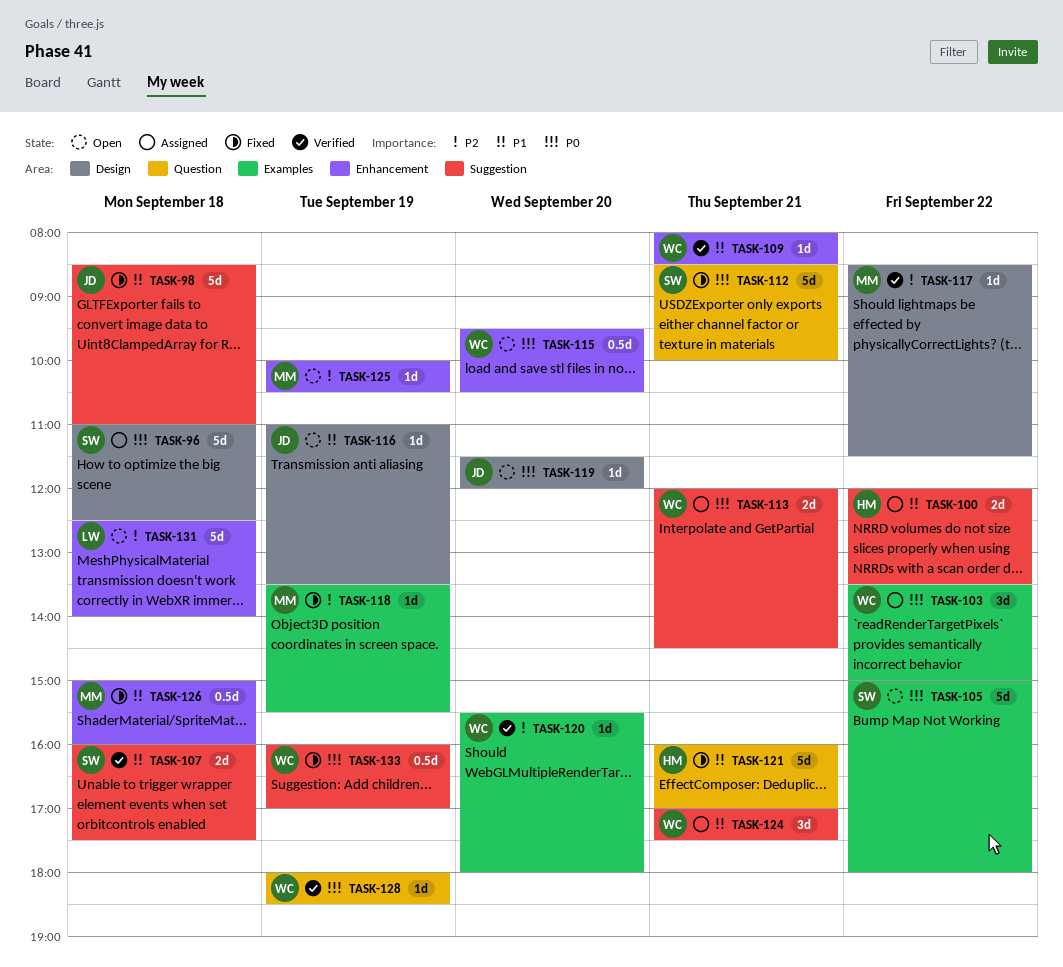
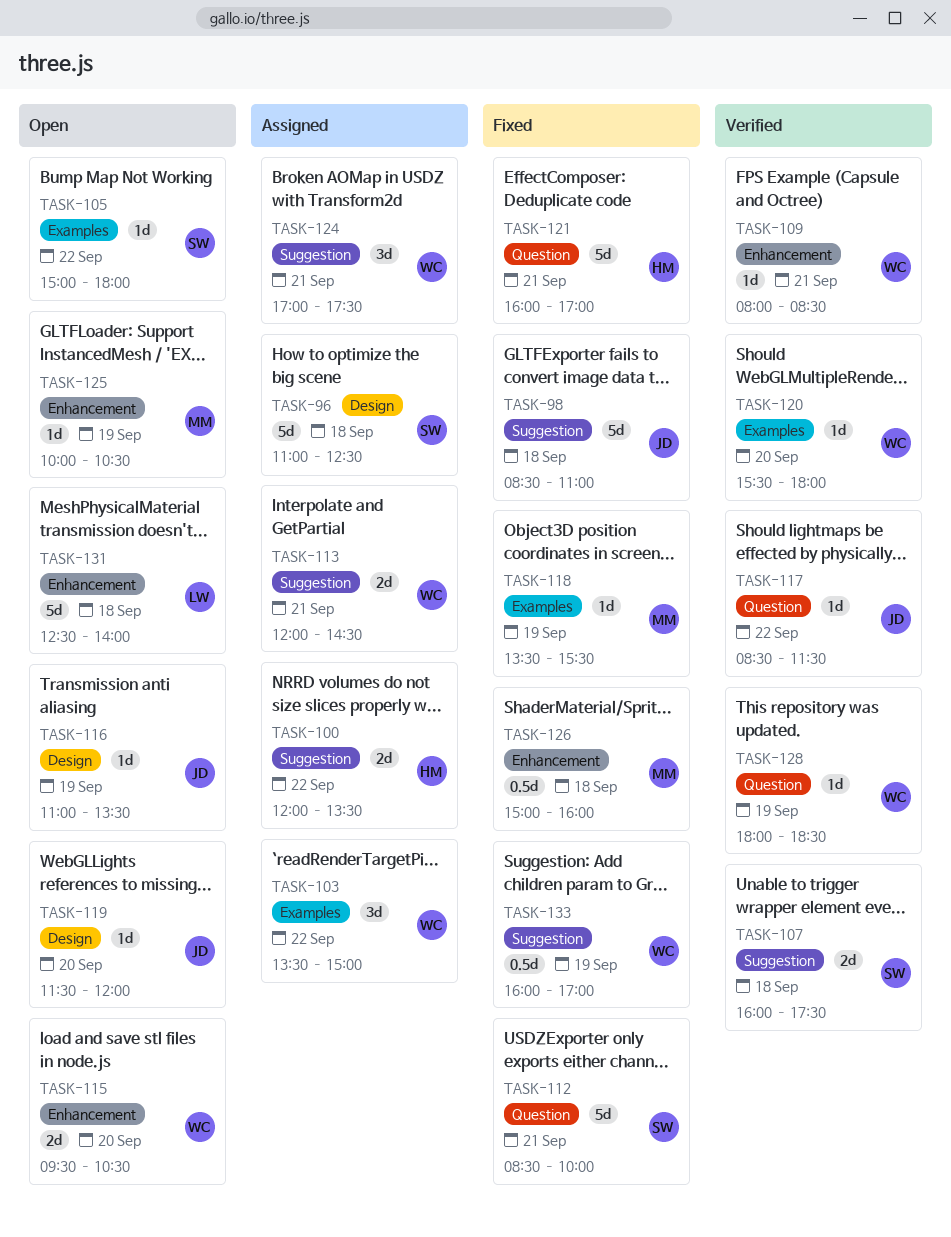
TASK-105, estimate: 5d -> 1d
TASK-115, estimate: 0.5d -> 2d
TASK-117, owner: MM -> JD
TASK-117, label: Design -> Question

